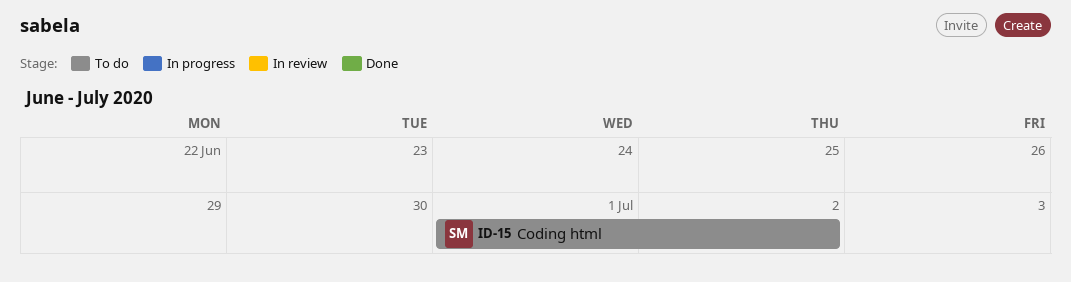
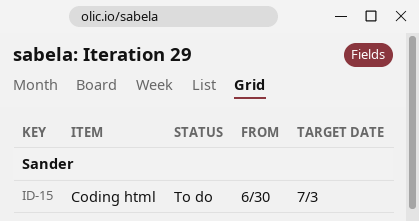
ID-15, start: Jul 1 -> Jun 30
ID-15, due: Jul 2 -> Jul 3

